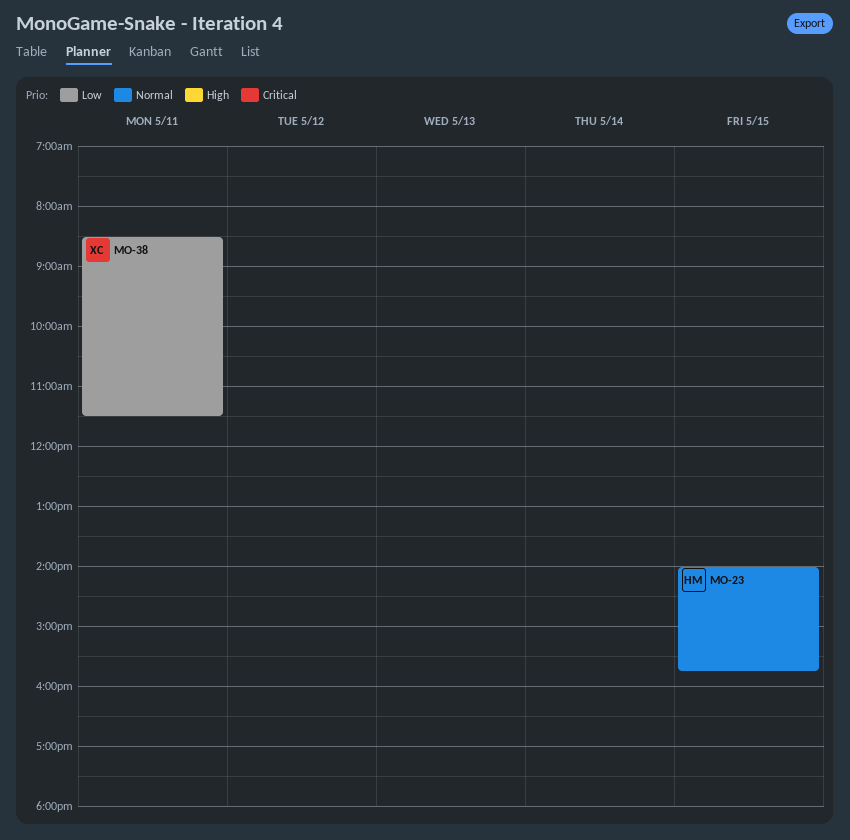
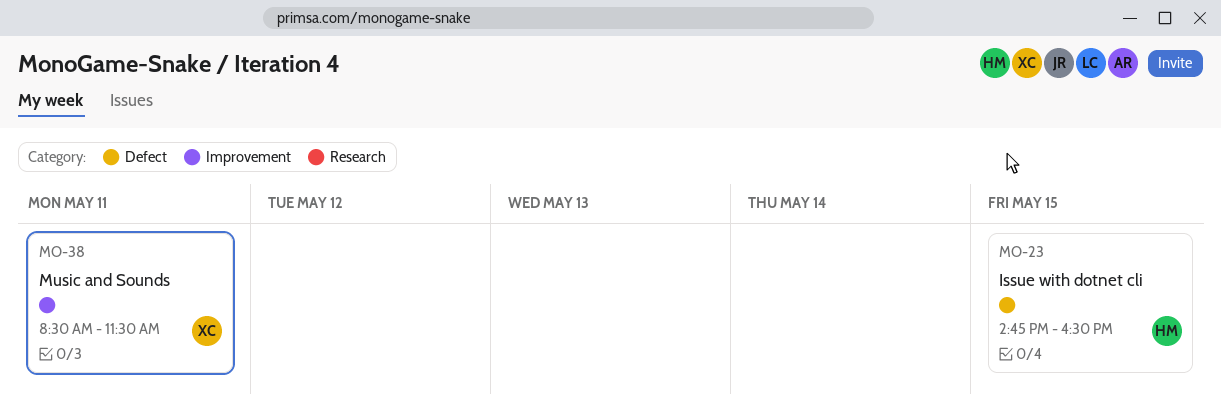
MO-23, begins: 14:00 -> 14:45
MO-23, ends: 15:45 -> 16:30

